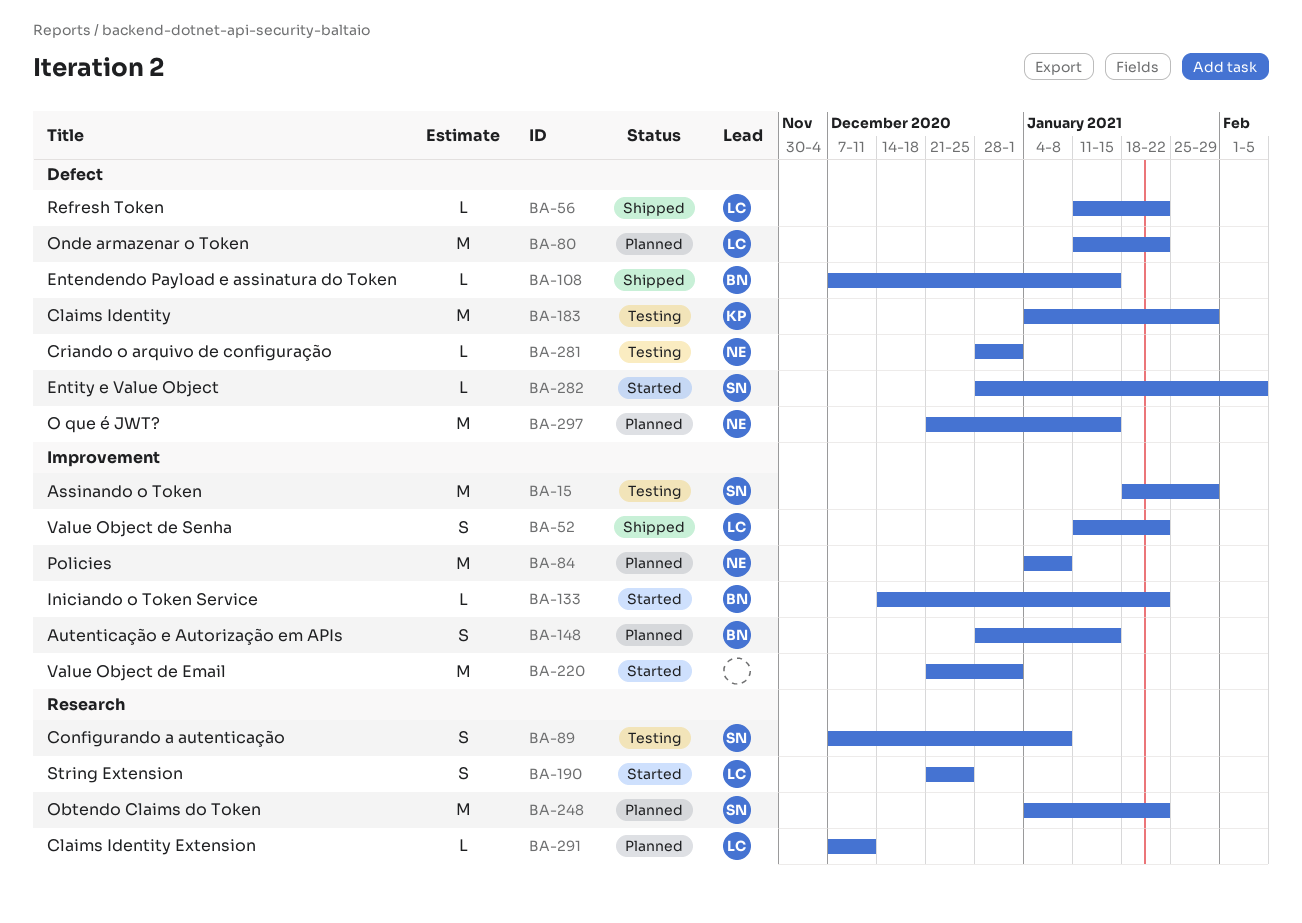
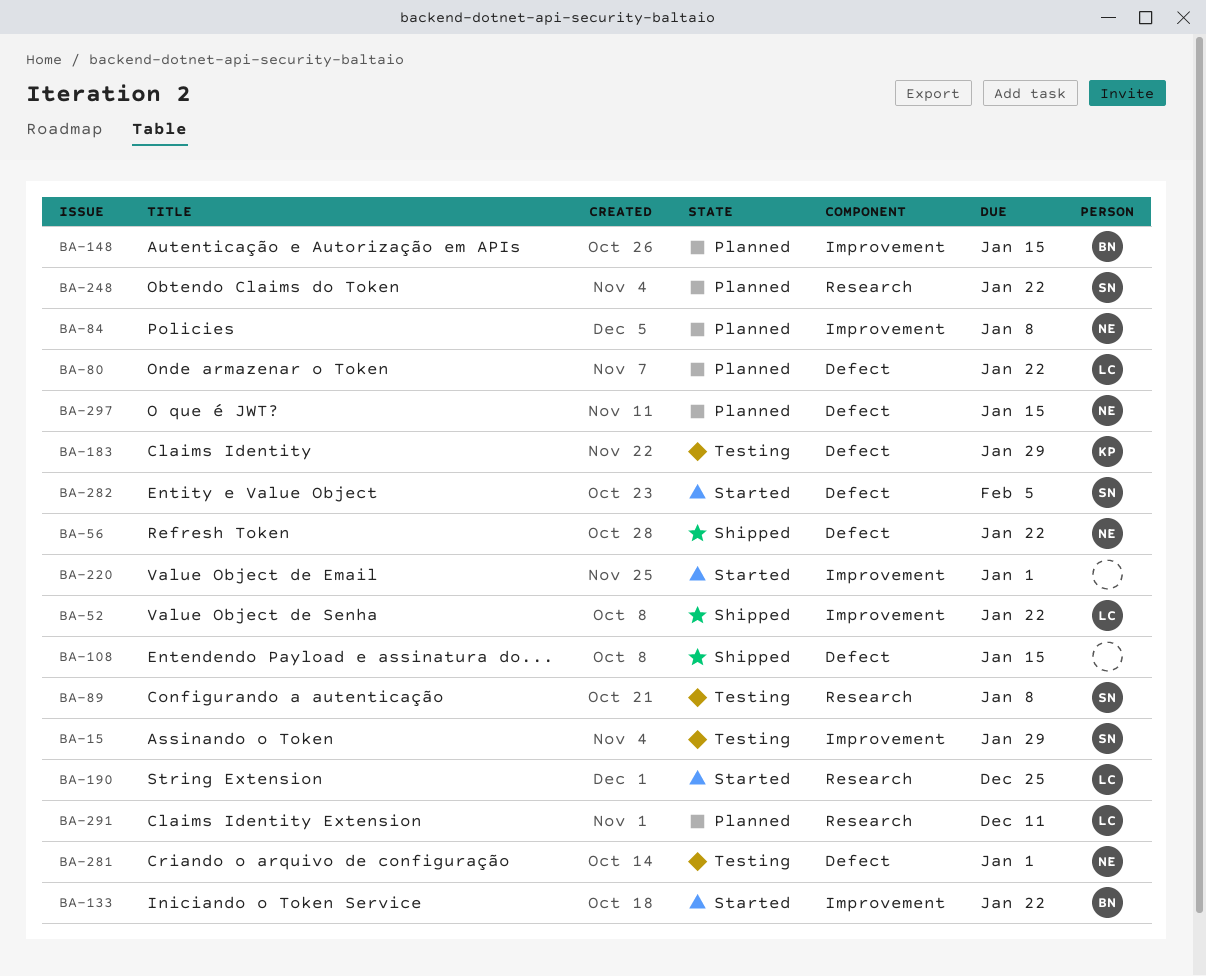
BA-56, owner: LC -> NE
BA-108, owner: BN -> none

